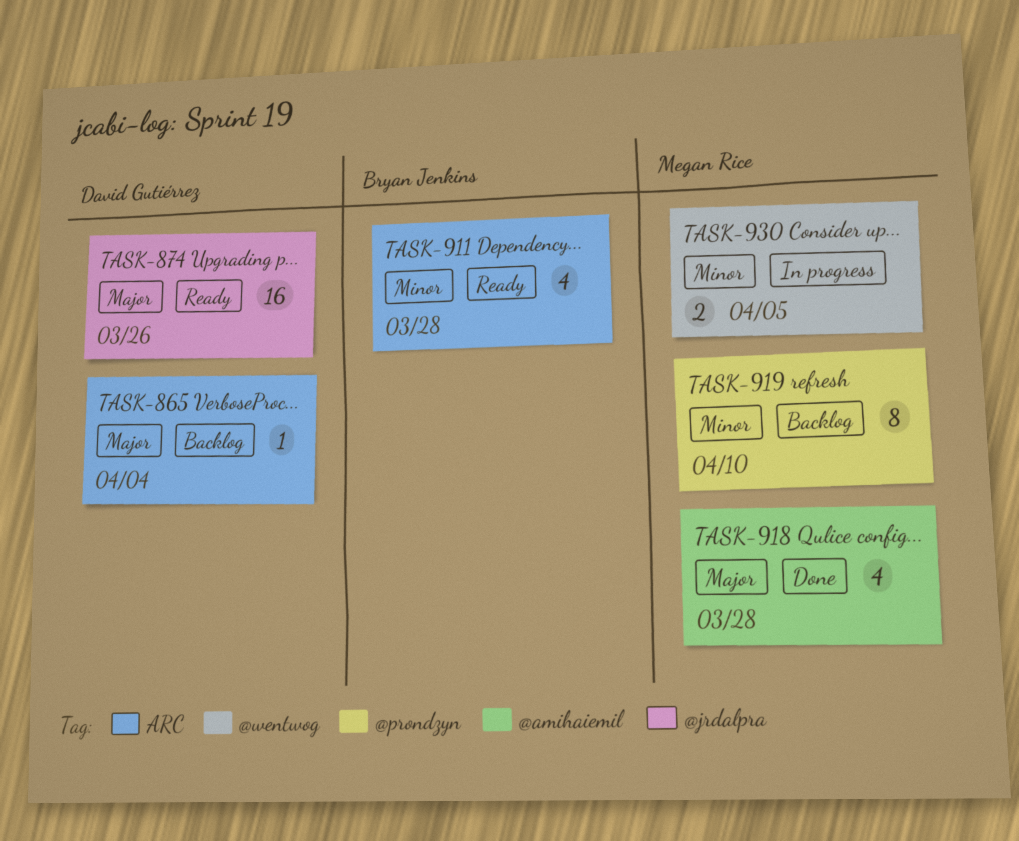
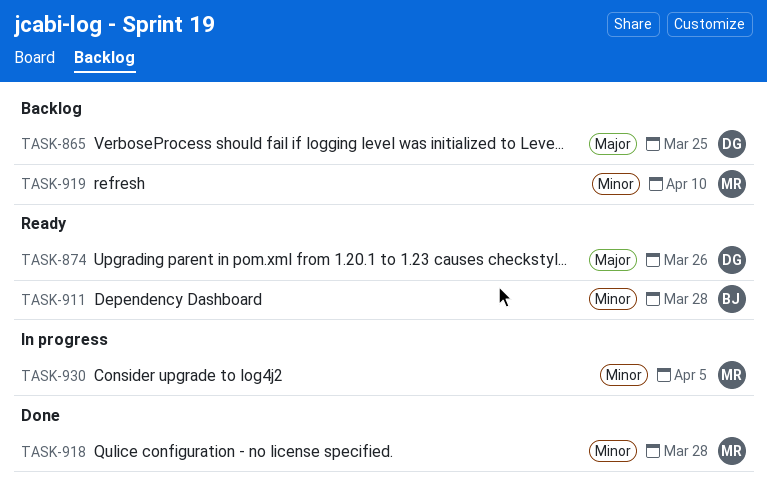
TASK-865, due: Apr 4 -> Mar 25
TASK-918, priority: Major -> Minor

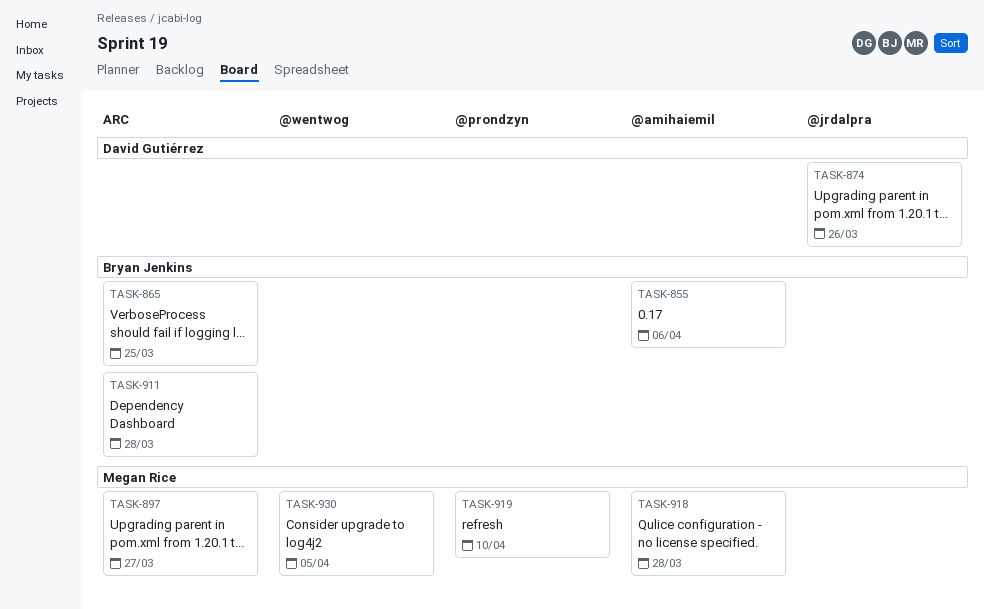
TASK-855: none -> present
TASK-865, owner: David Gutiérrez -> Bryan Jenkins
TASK-897: none -> present

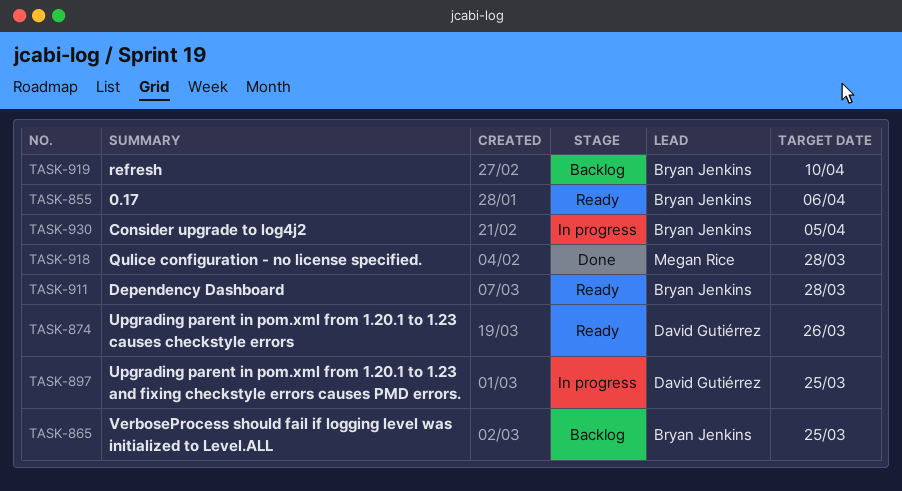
TASK-897, owner: Megan Rice -> David Gutiérrez
TASK-897, due: Mar 27 -> Mar 25
TASK-919, owner: Megan Rice -> Bryan Jenkins
TASK-930, owner: Megan Rice -> Bryan Jenkins

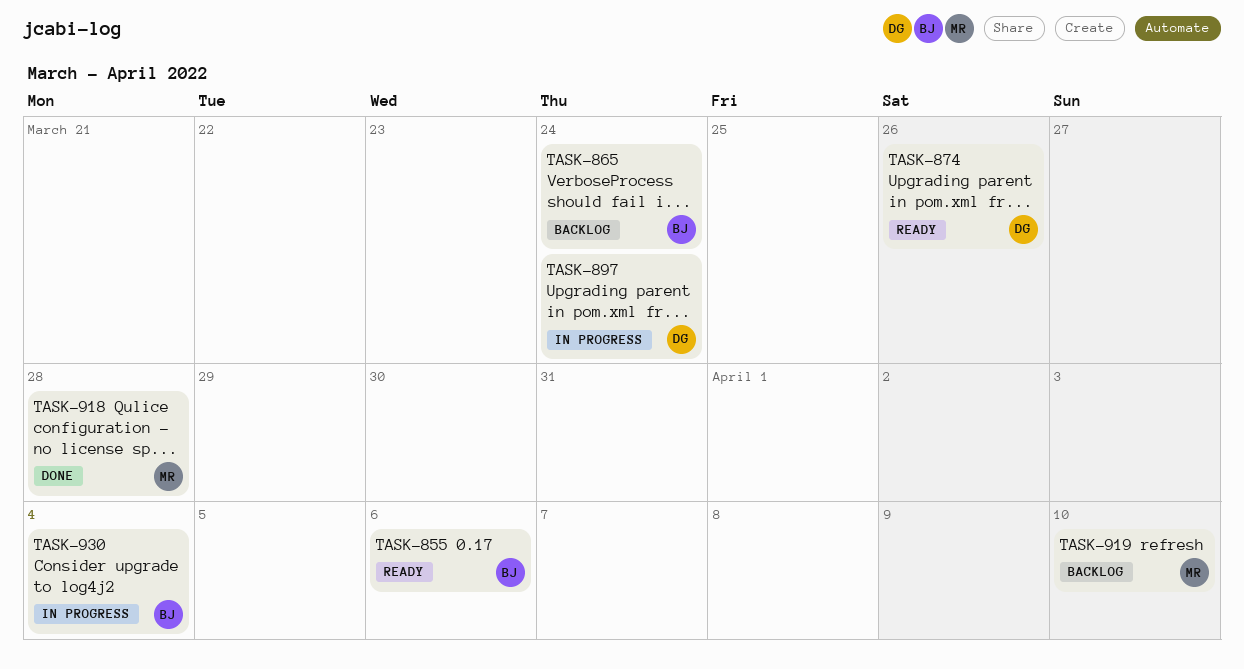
TASK-865, due: Mar 25 -> Mar 24
TASK-897, due: Mar 25 -> Mar 24
TASK-911: present -> none
TASK-919, owner: Bryan Jenkins -> Megan Rice
TASK-930, due: Apr 5 -> Apr 4

